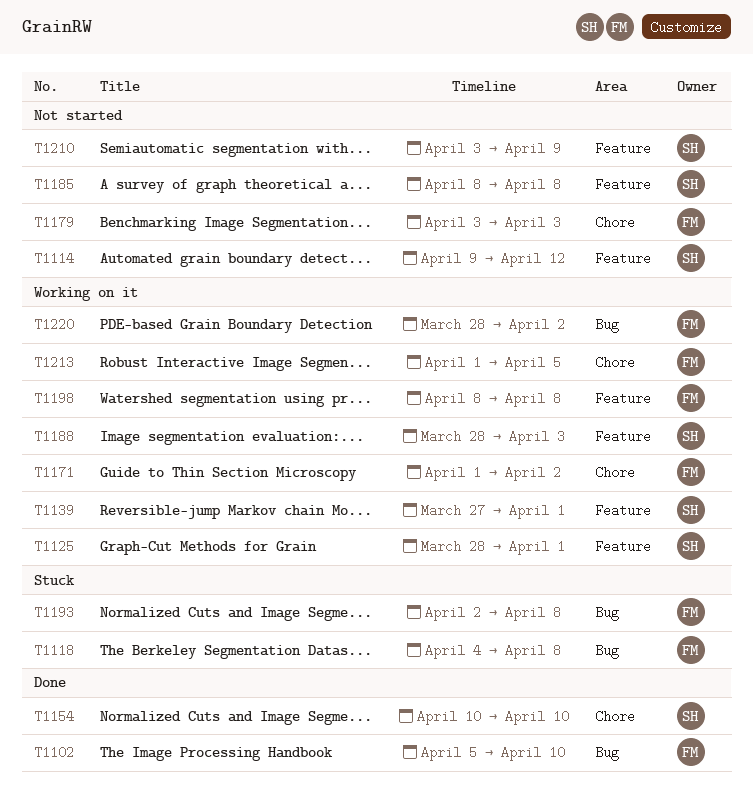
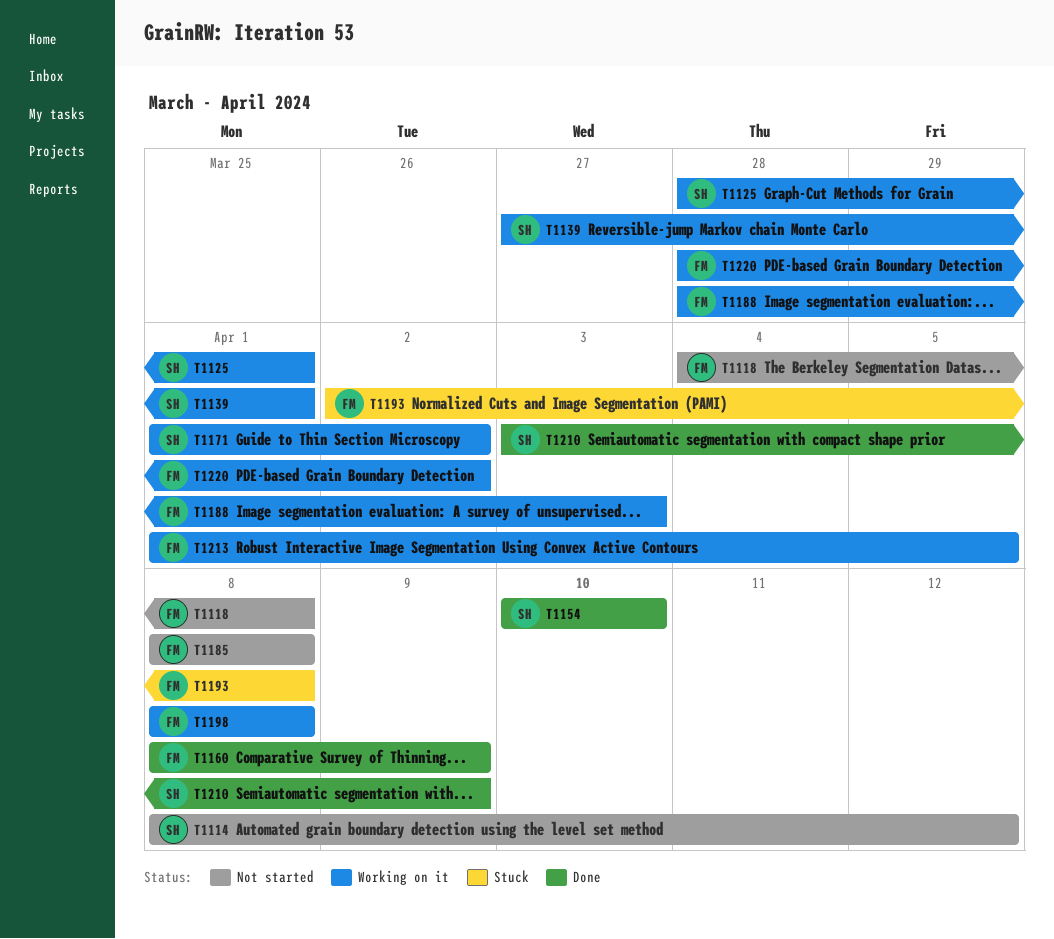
T1102: present -> none
T1114, start: Apr 9 -> Apr 8
T1118, status: Stuck -> Not started
T1160: none -> present
T1171, owner: FM -> SH
T1179: present -> none
T1185, owner: SH -> FM
T1188, owner: SH -> FM
T1210, status: Not started -> Done

